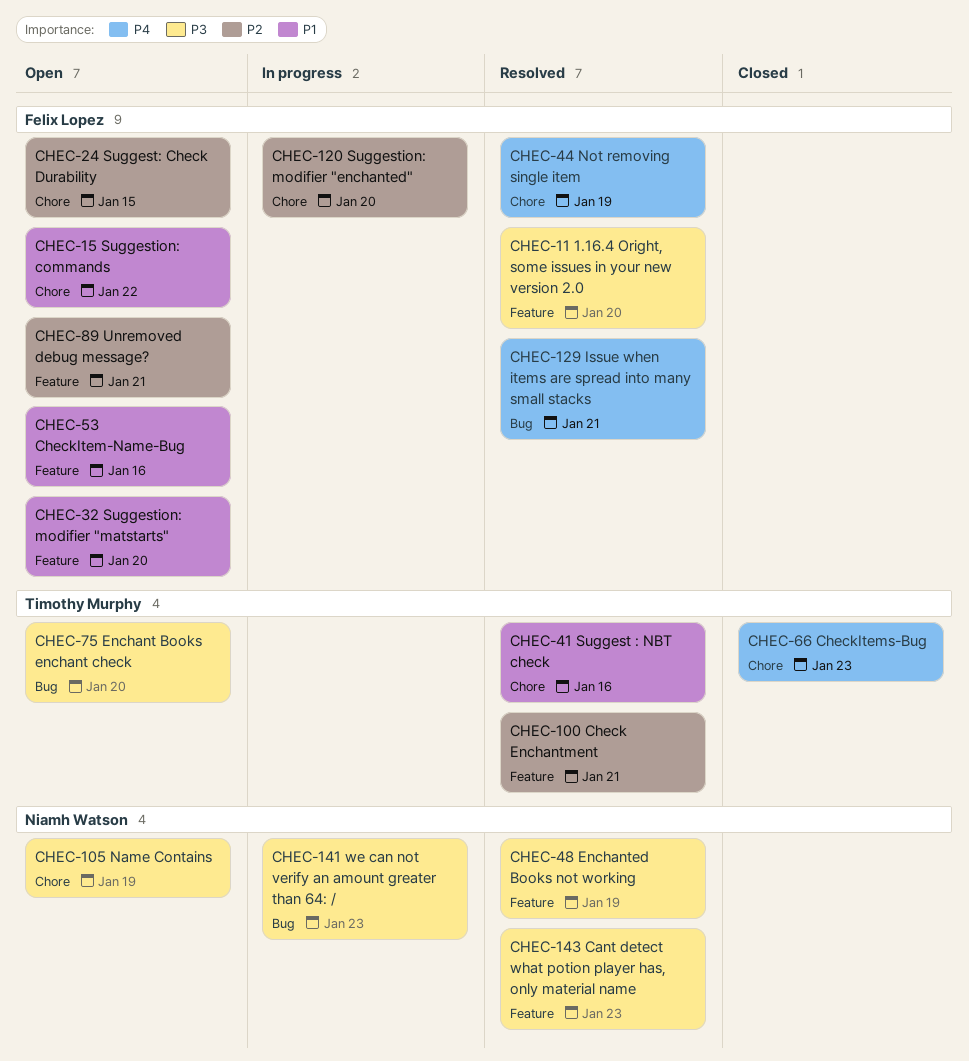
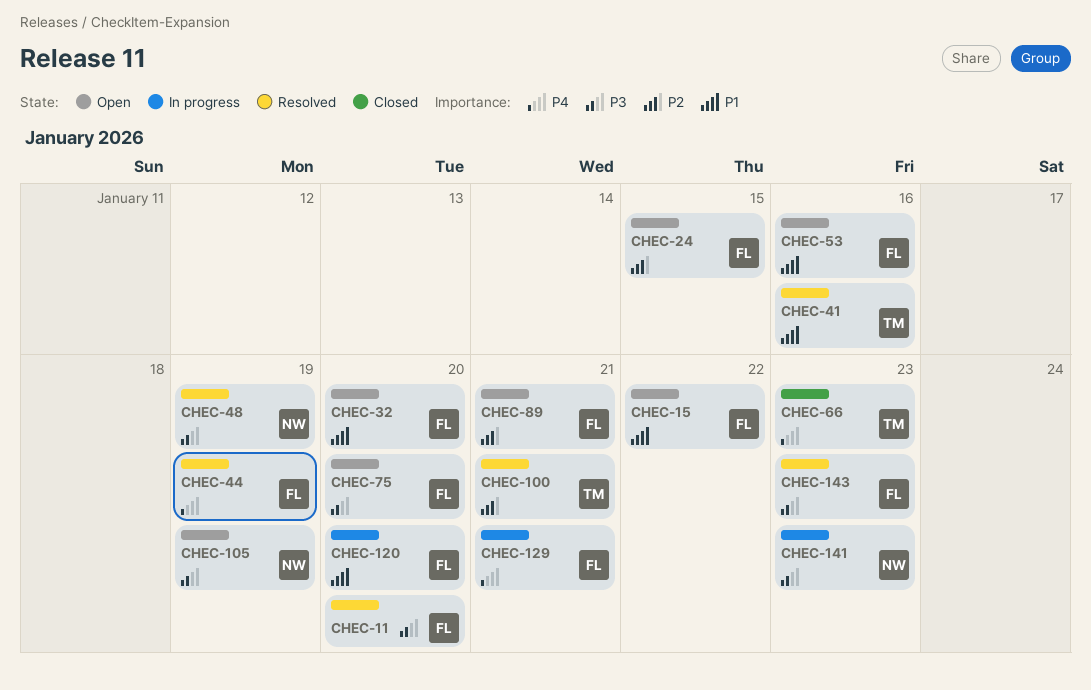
CHEC-75, owner: Timothy Murphy -> Felix Lopez
CHEC-120, priority: P2 -> P1
CHEC-129, status: Resolved -> In progress
CHEC-143, owner: Niamh Watson -> Felix Lopez

